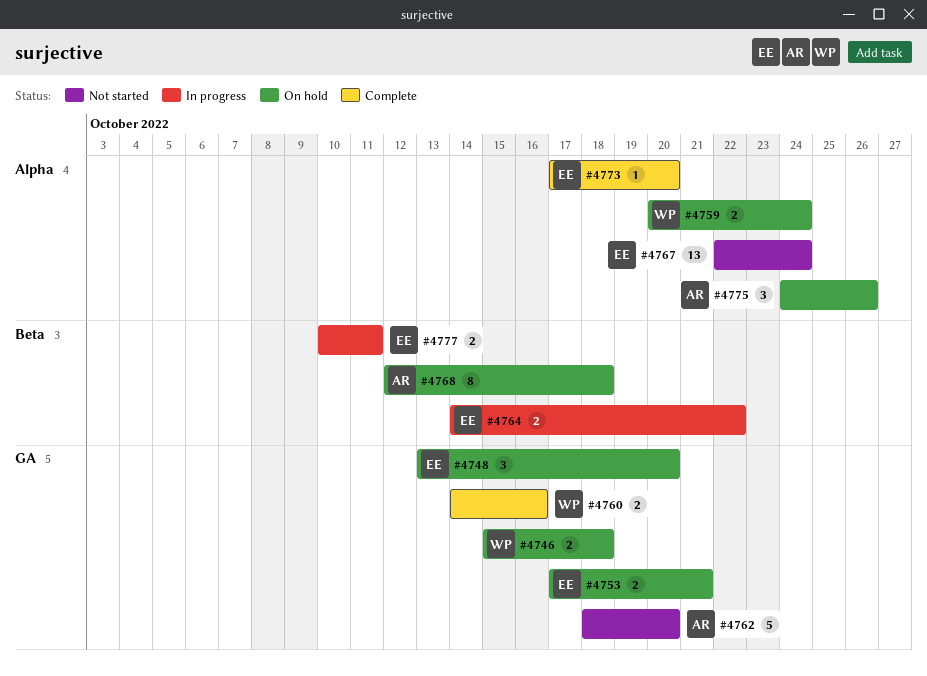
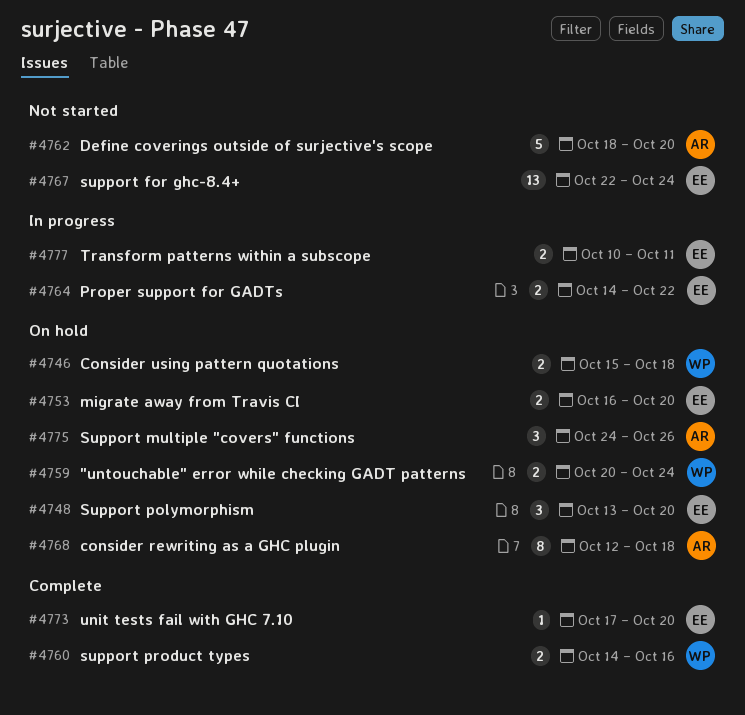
#4753, start: Oct 17 -> Oct 16
#4753, due: Oct 21 -> Oct 20

